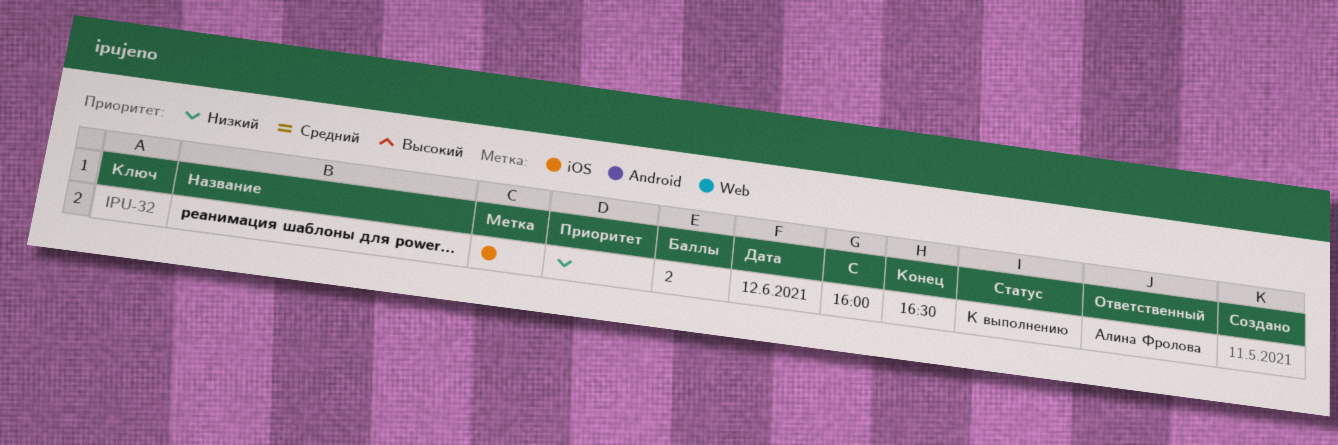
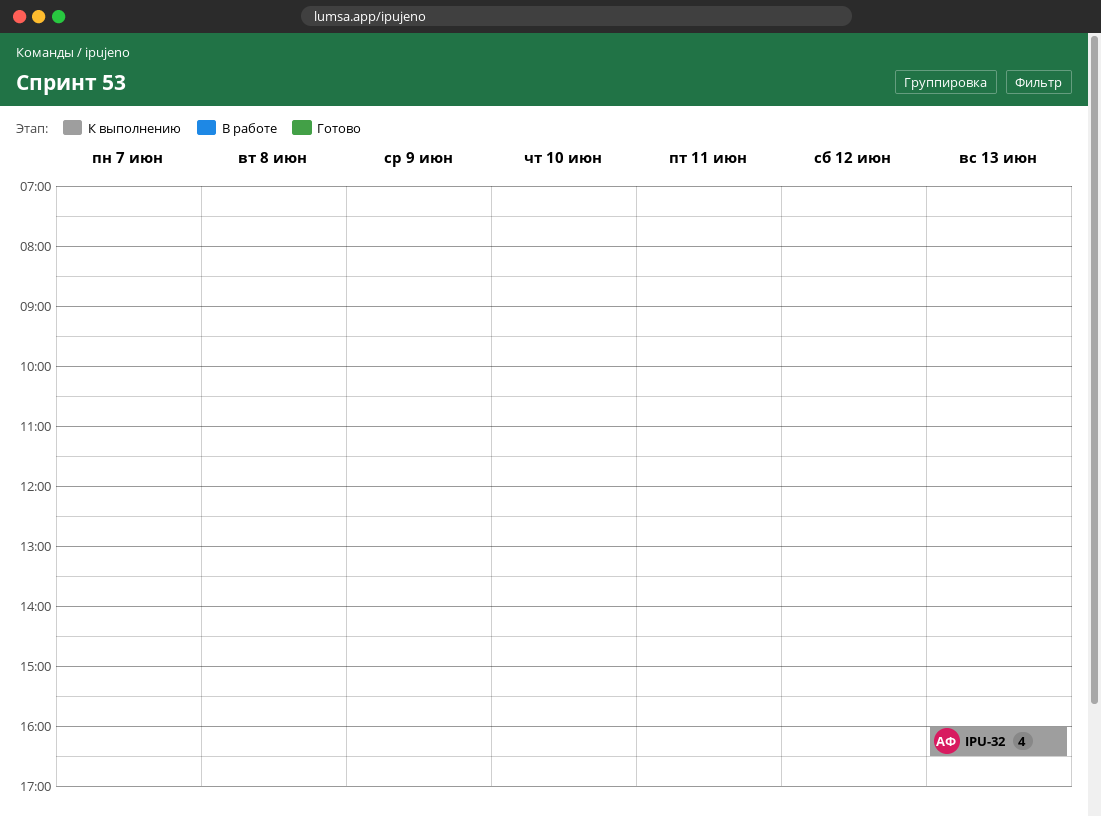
IPU-32, estimate: 2 -> 4
IPU-32, day: Jun 12 -> Jun 13

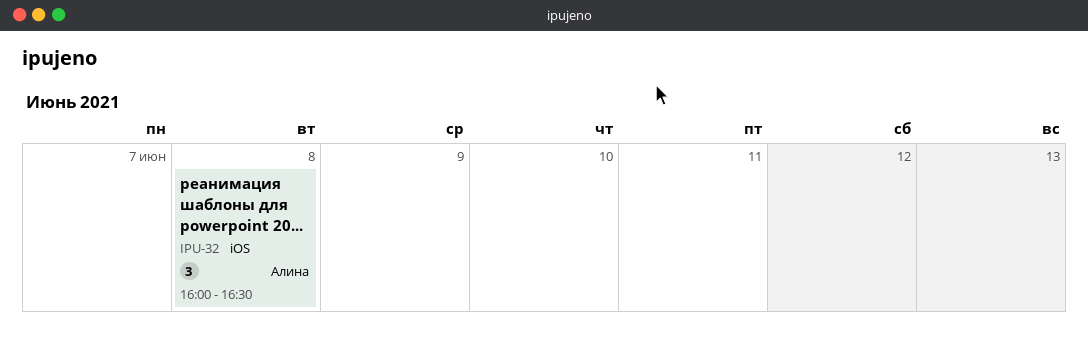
IPU-32, estimate: 4 -> 3
IPU-32, day: Jun 13 -> Jun 8

